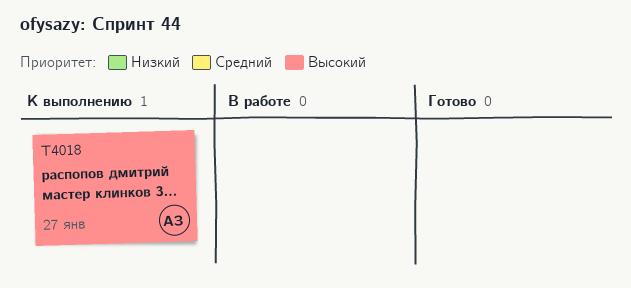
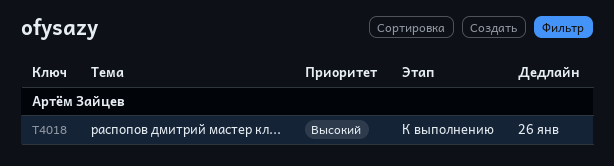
T4018, due: Jan 27 -> Jan 26

